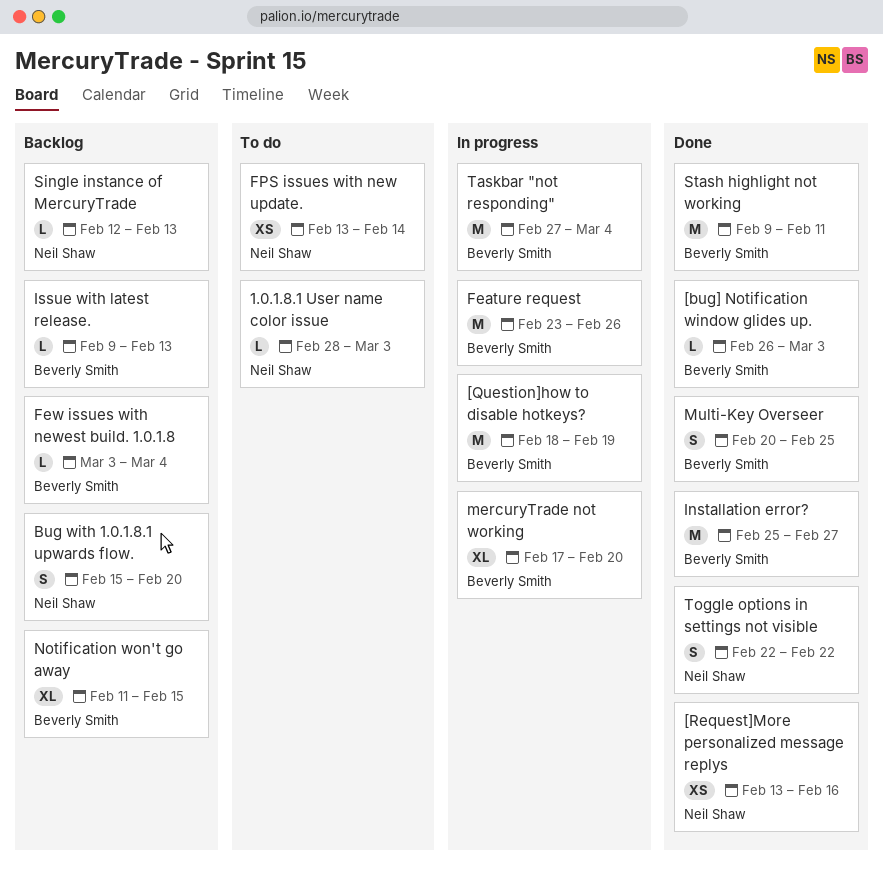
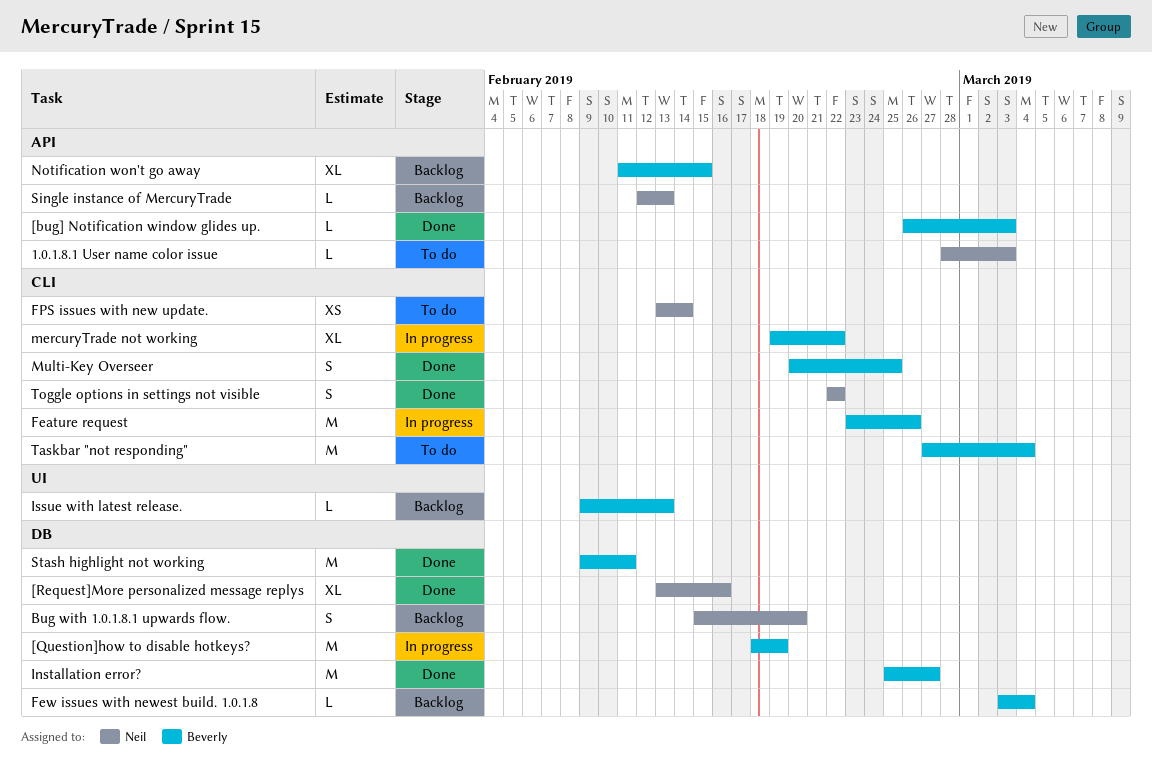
[Request]More personalized message replys, estimate: XS -> XL
mercuryTrade not working, start: Feb 17 -> Feb 19
mercuryTrade not working, due: Feb 20 -> Feb 22
Taskbar "not responding", status: In progress -> To do

